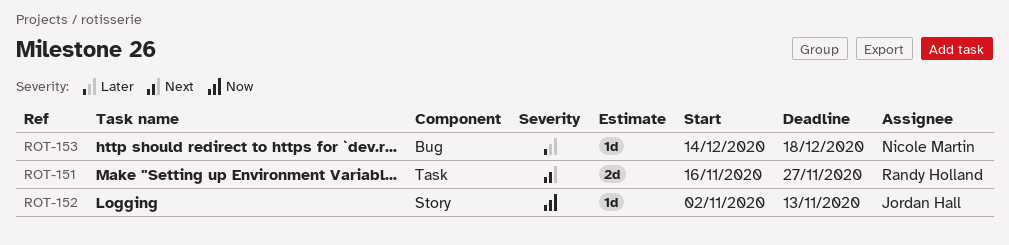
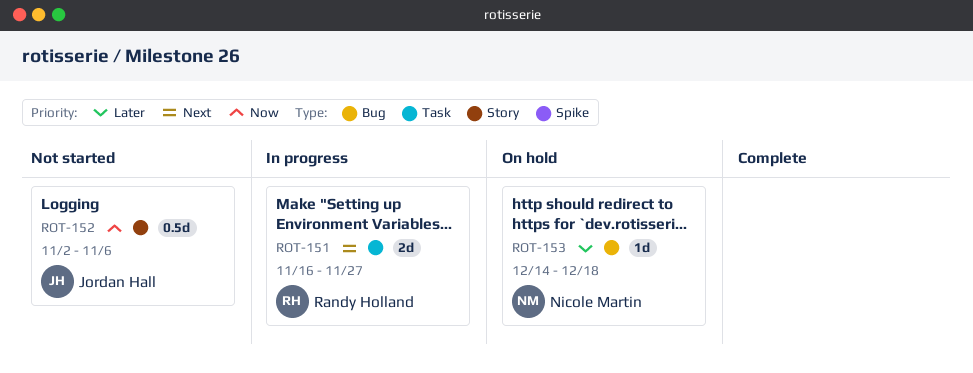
ROT-152, estimate: 1d -> 0.5d
ROT-152, due: Nov 13 -> Nov 6

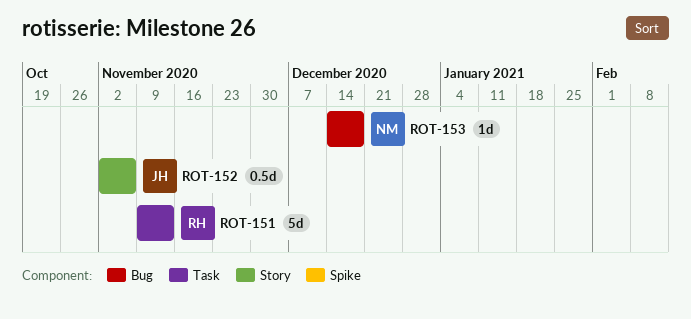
ROT-151, estimate: 2d -> 5d
ROT-151, start: Nov 16 -> Nov 9
ROT-151, due: Nov 27 -> Nov 13

